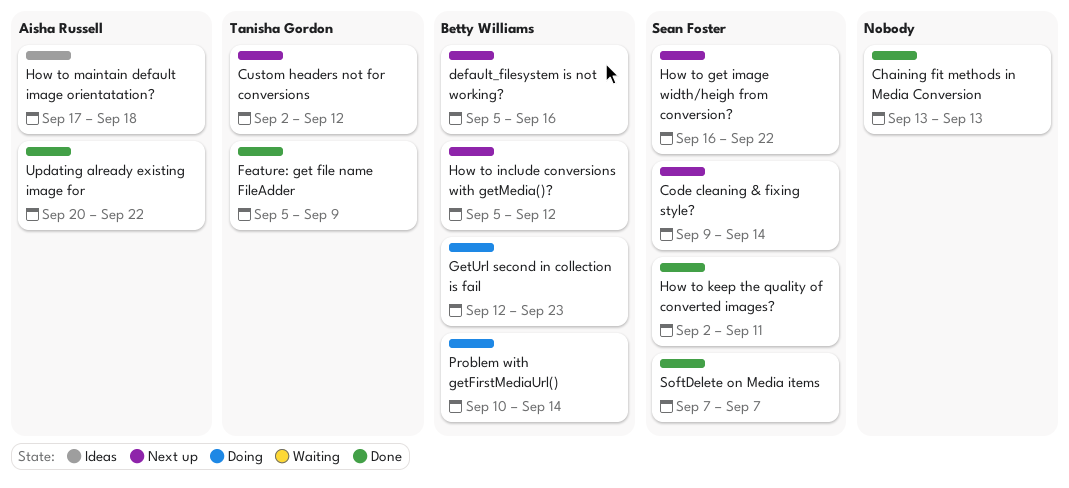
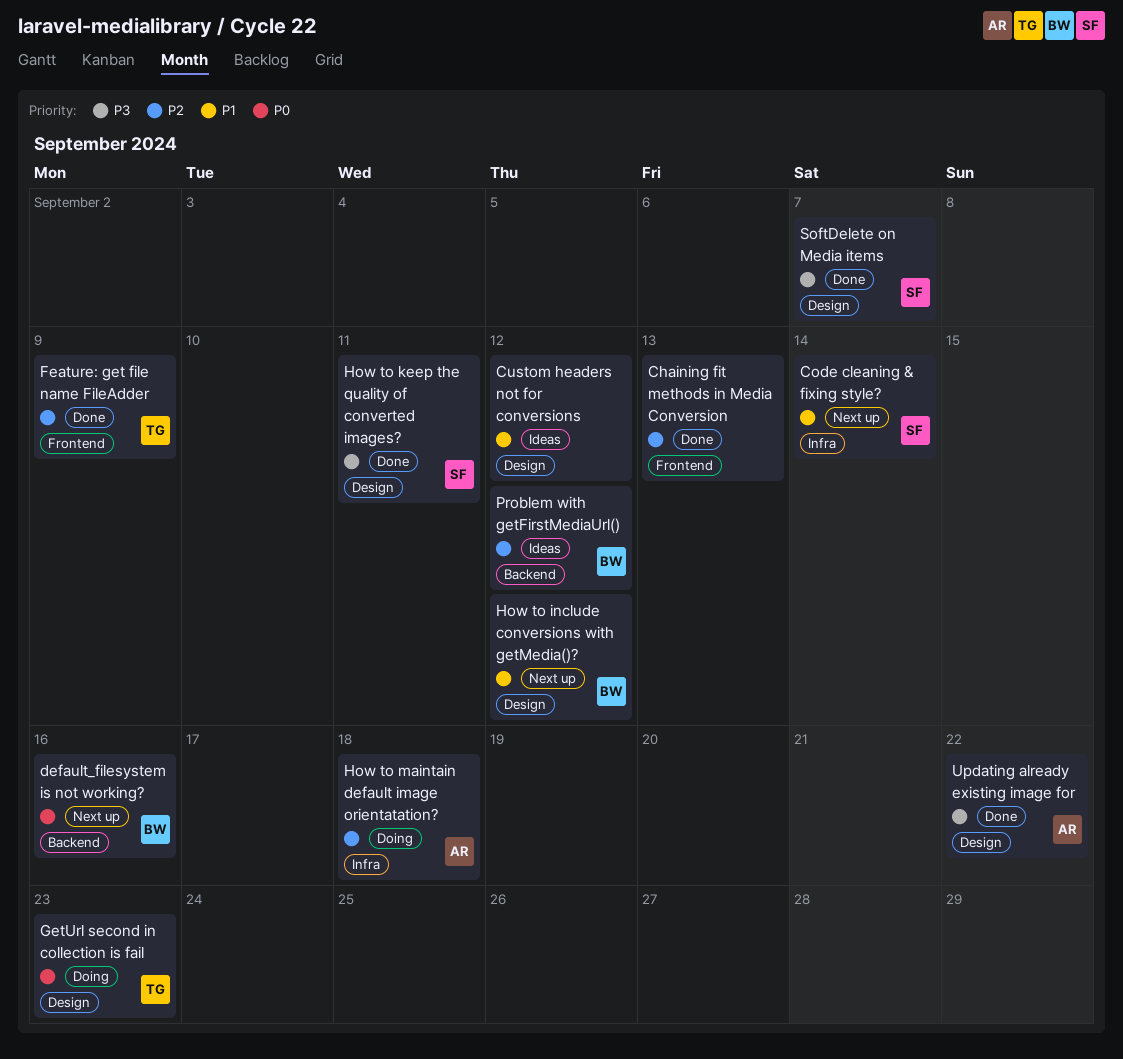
Custom headers not for conversions, status: Next up -> Ideas
Custom headers not for conversions, owner: Tanisha Gordon -> none
GetUrl second in collection is fail, owner: Betty Williams -> Tanisha Gordon
How to get image width/heigh from conversion?: present -> none
How to maintain default image orientatation?, status: Ideas -> Doing
Problem with getFirstMediaUrl(), status: Doing -> Ideas
Problem with getFirstMediaUrl(), due: Sep 14 -> Sep 12

